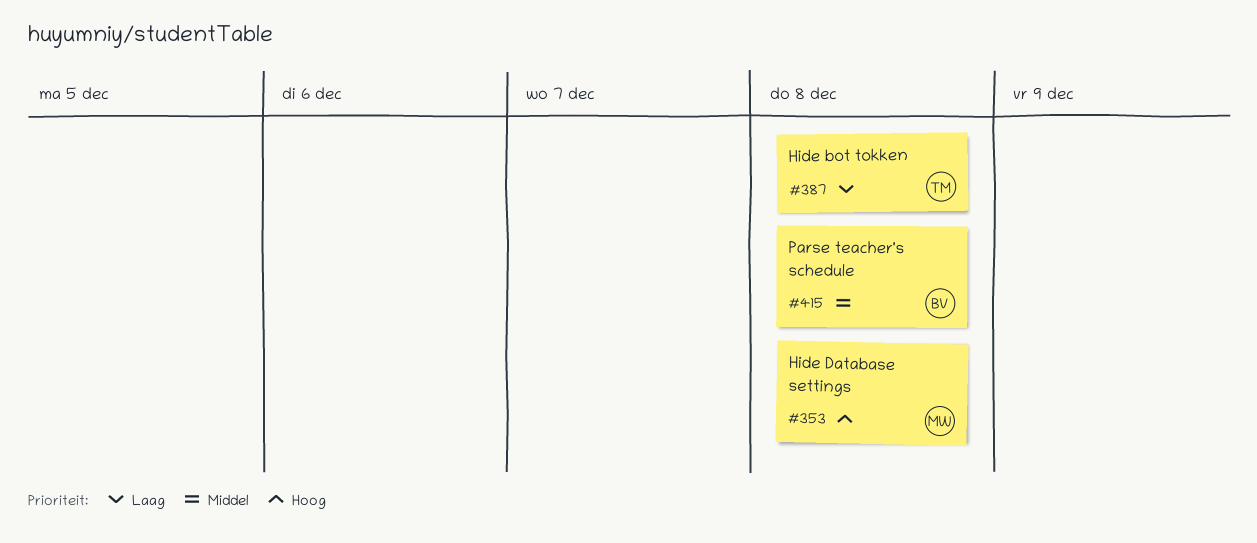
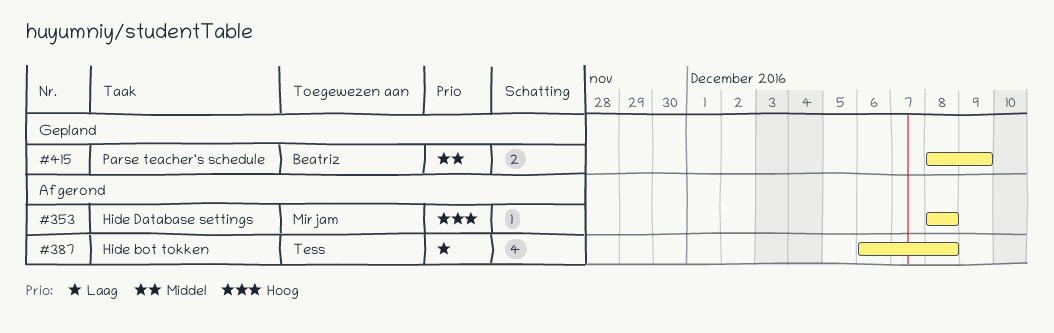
#415, due: Dec 8 -> Dec 9

